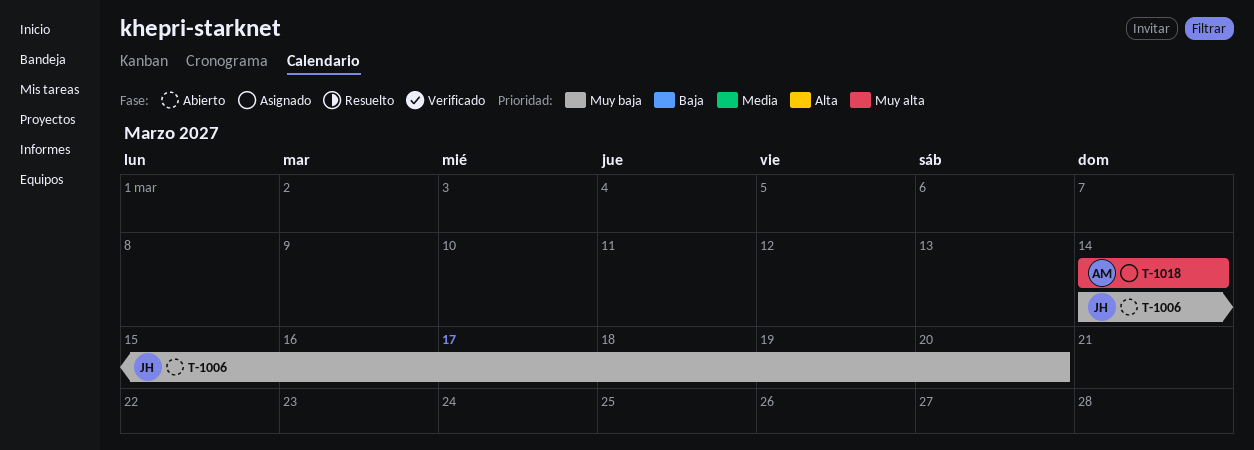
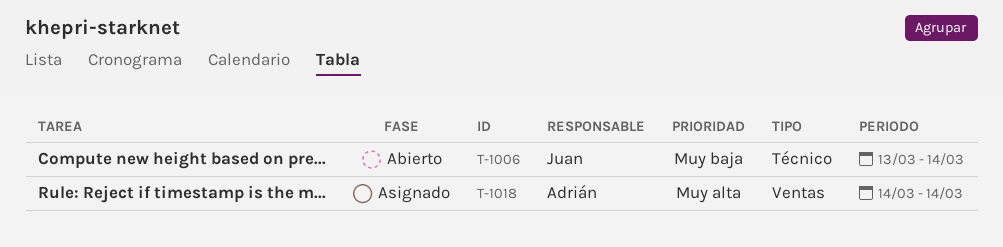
T-1006, start: Mar 14 -> Mar 13
T-1006, due: Mar 20 -> Mar 14

